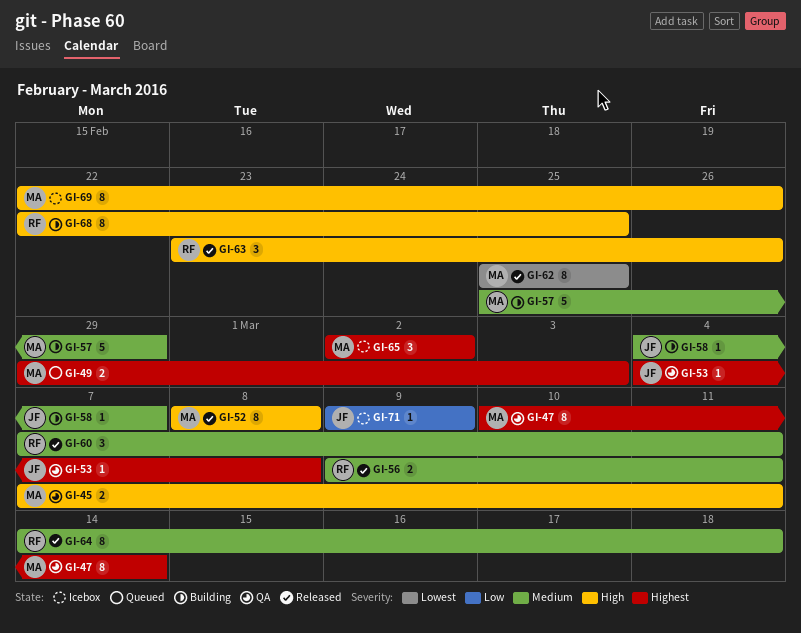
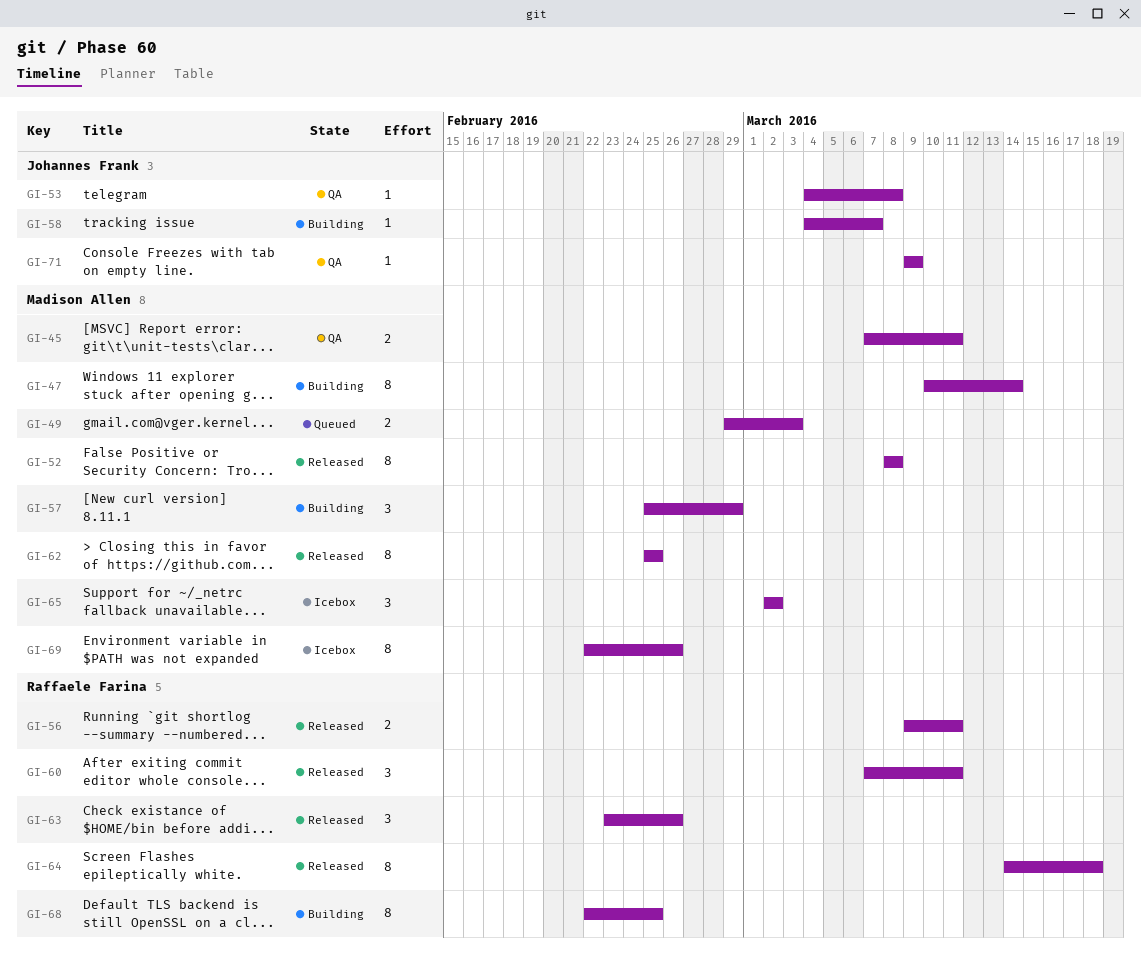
GI-47, status: QA -> Building
GI-57, estimate: 5 -> 3
GI-71, status: Icebox -> QA

